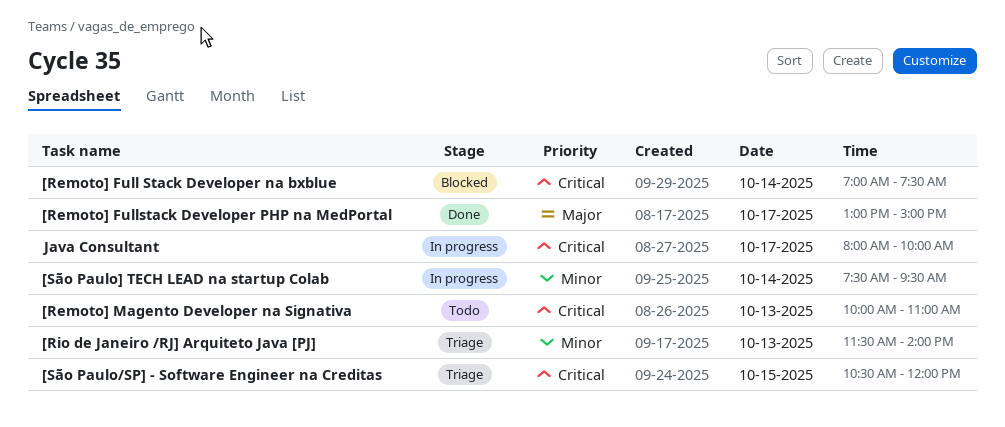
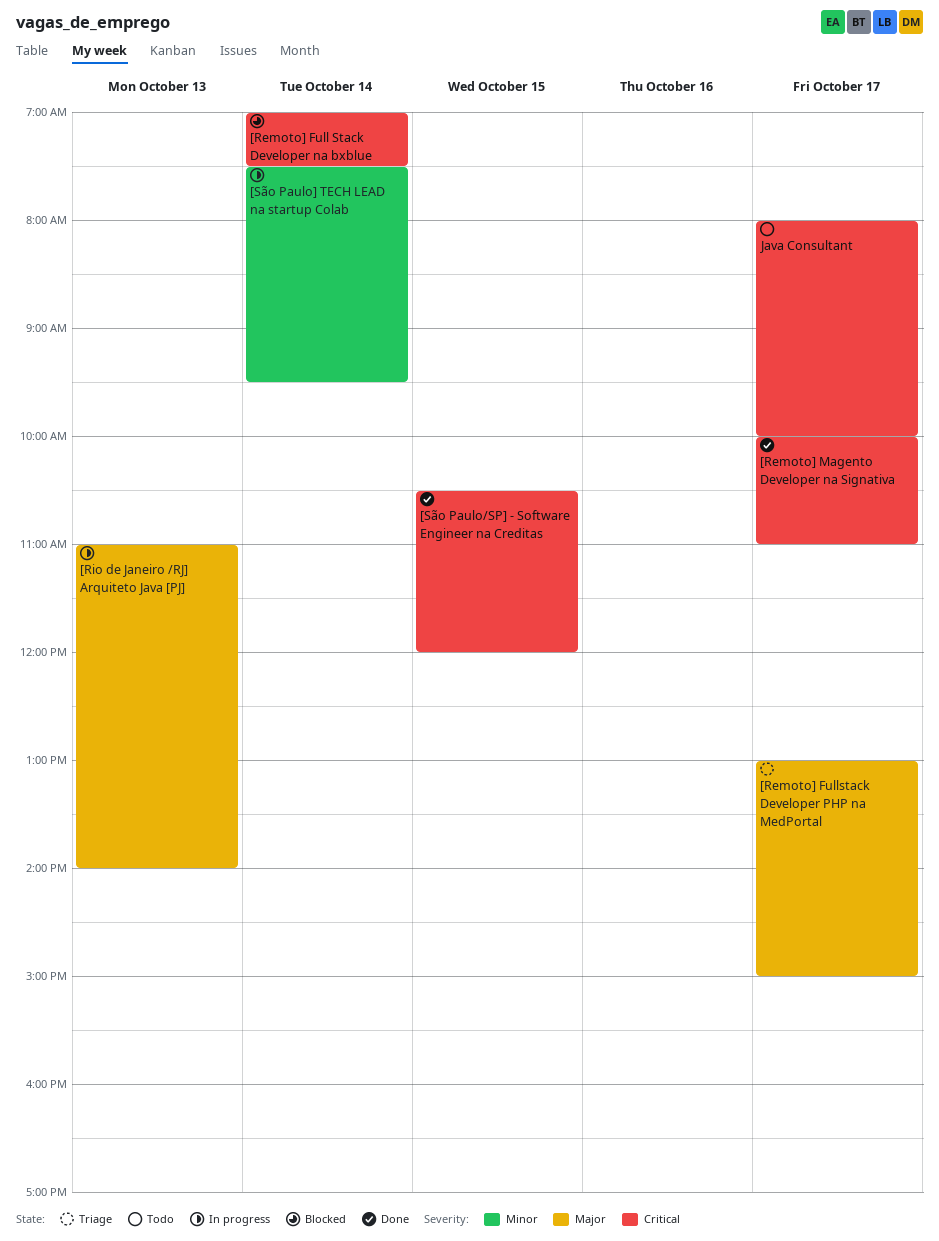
[Remoto] Fullstack Developer PHP na MedPortal, status: Done -> Triage
[Remoto] Magento Developer na Signativa, status: Todo -> Done
[Remoto] Magento Developer na Signativa, day: Oct 13 -> Oct 17
[Rio de Janeiro /RJ] Arquiteto Java [PJ], status: Triage -> In progress
[Rio de Janeiro /RJ] Arquiteto Java [PJ], priority: Minor -> Major
[Rio de Janeiro /RJ] Arquiteto Java [PJ], begins: 11:30 -> 11:00
[São Paulo/SP] - Software Engineer na Creditas, status: Triage -> Done
Java Consultant, status: In progress -> Todo

